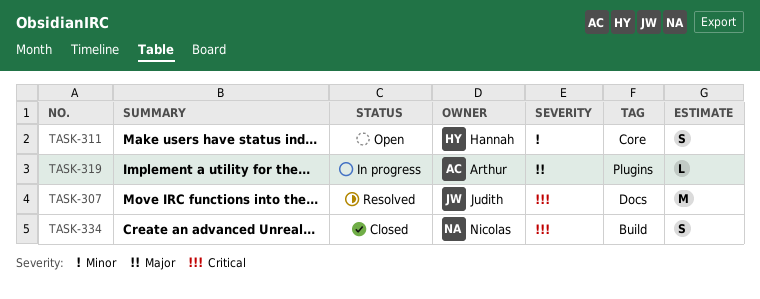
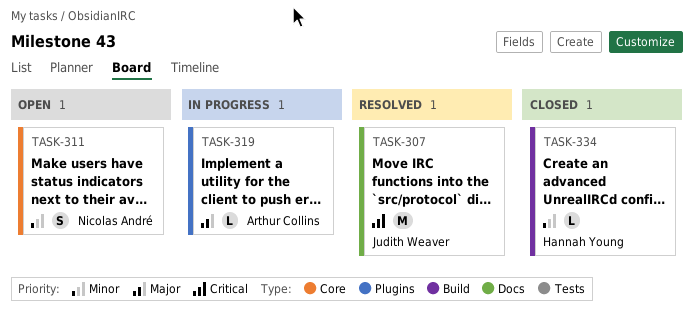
TASK-311, owner: Hannah Young -> Nicolas André
TASK-334, owner: Nicolas André -> Hannah Young
TASK-334, priority: Critical -> Minor
TASK-334, estimate: S -> L

